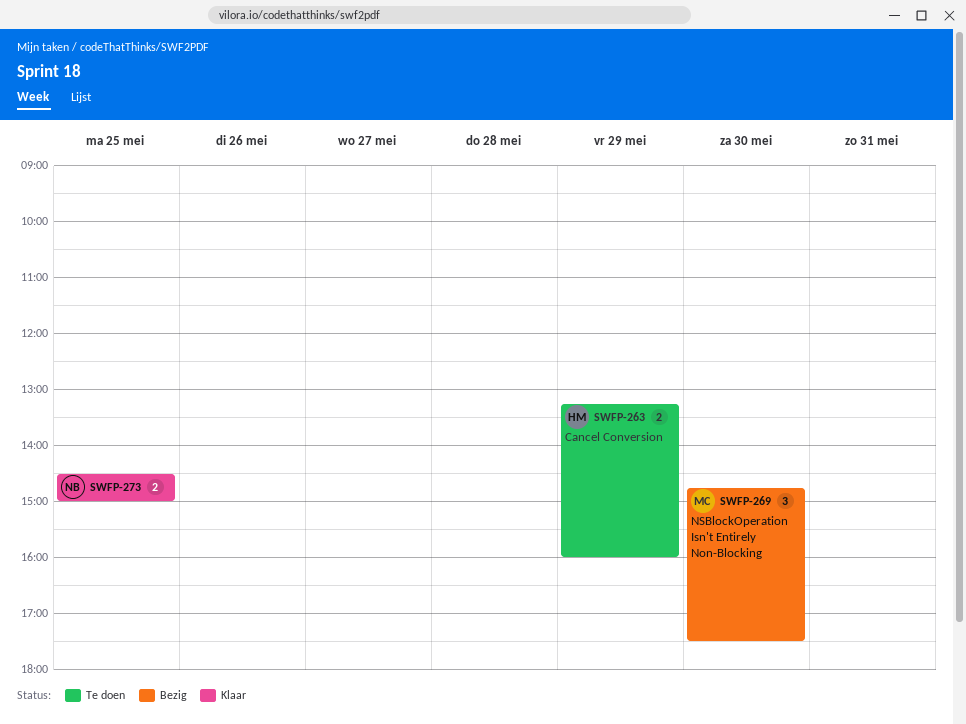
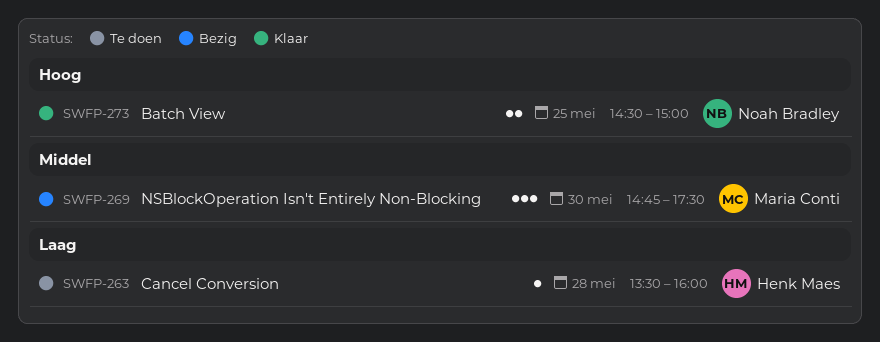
SWFP-263, estimate: 2 -> 1
SWFP-263, day: May 29 -> May 28
SWFP-263, begins: 13:15 -> 13:30

